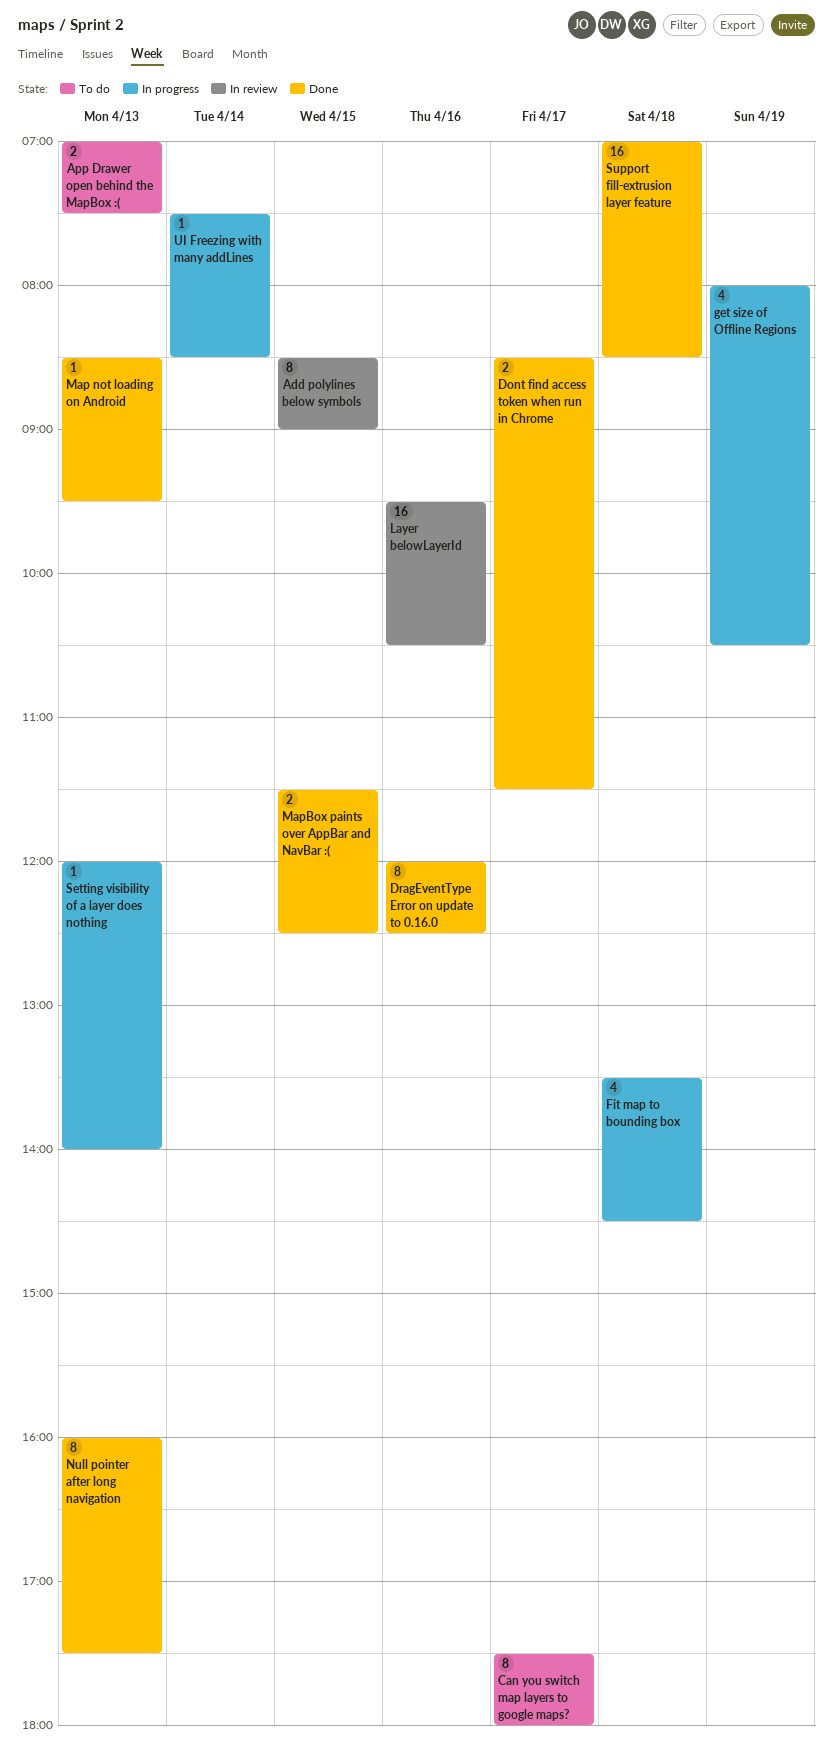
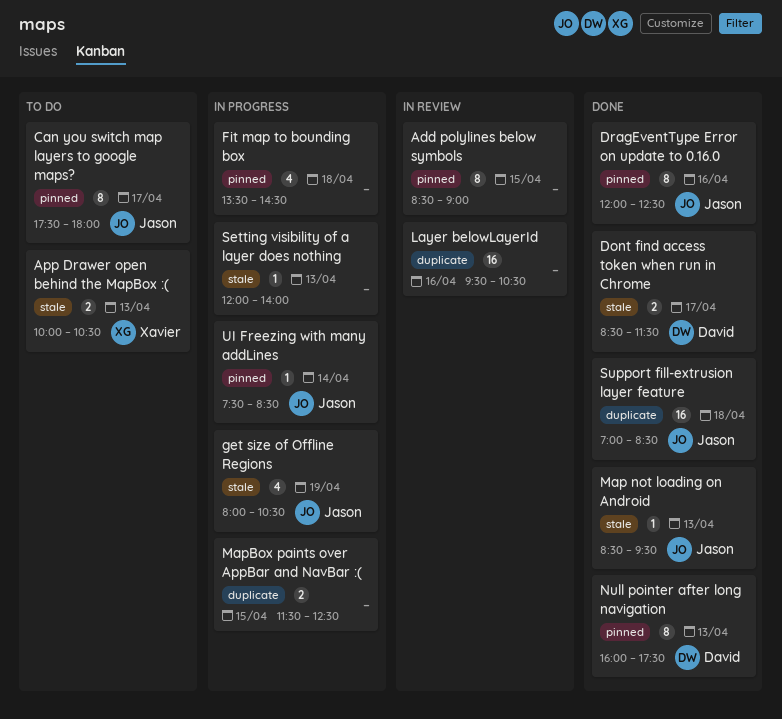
App Drawer open behind the MapBox :(, begins: 07:00 -> 10:00
App Drawer open behind the MapBox :(, ends: 07:30 -> 10:30
MapBox paints over AppBar and NavBar :(, status: Done -> In progress

